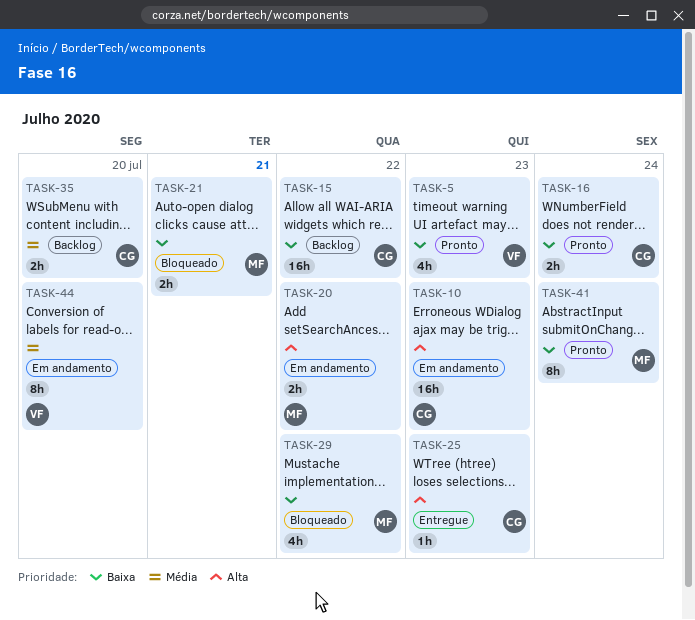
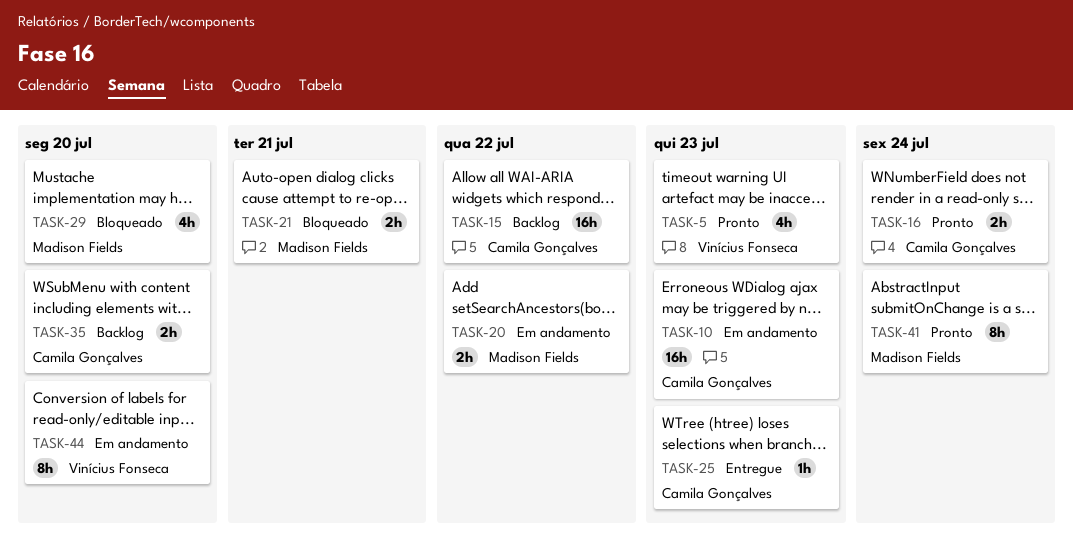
TASK-29, due: Jul 22 -> Jul 20

